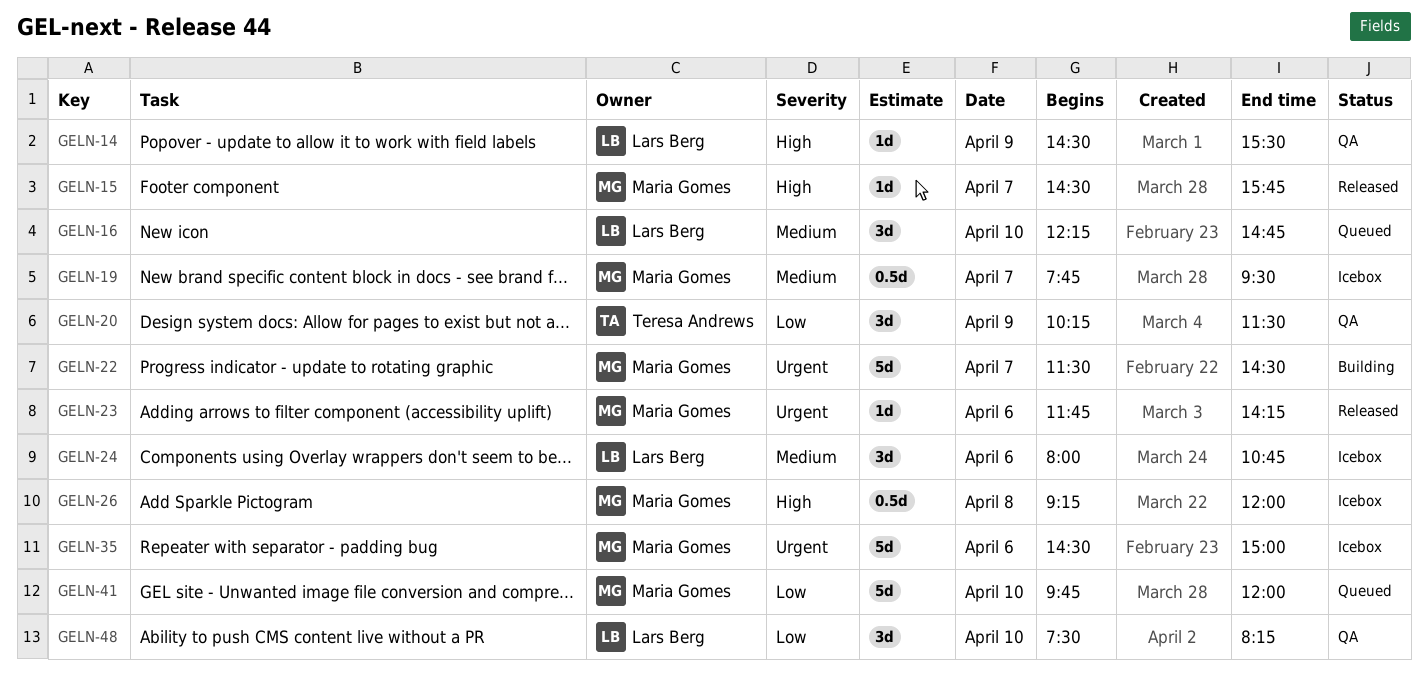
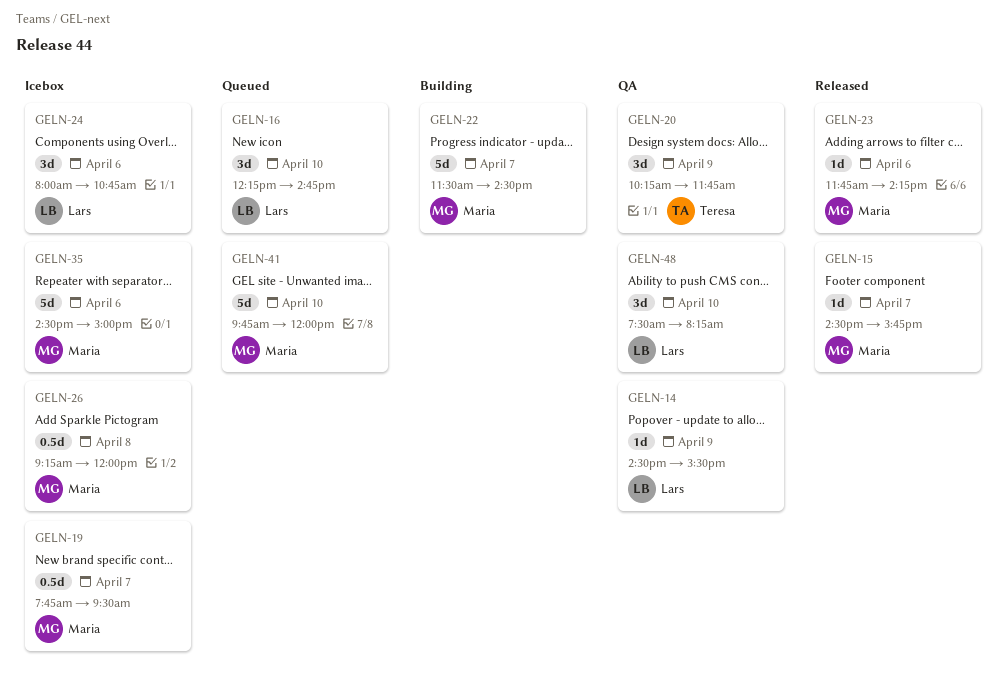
GELN-20, ends: 11:30 -> 11:45

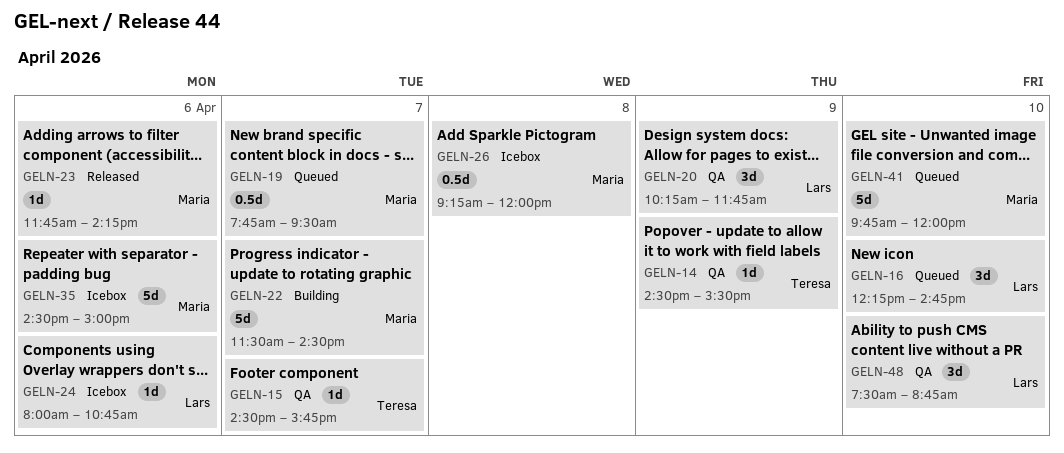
GELN-14, owner: Lars -> Teresa
GELN-15, status: Released -> QA
GELN-15, owner: Maria -> Teresa
GELN-19, status: Icebox -> Queued
GELN-20, owner: Teresa -> Lars
GELN-24, estimate: 3d -> 1d
GELN-48, ends: 08:15 -> 08:45

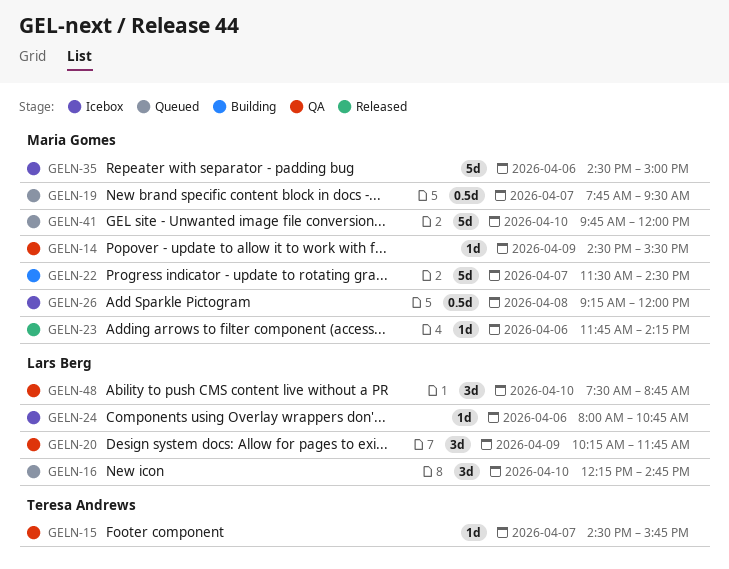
GELN-14, owner: Teresa Andrews -> Maria Gomes

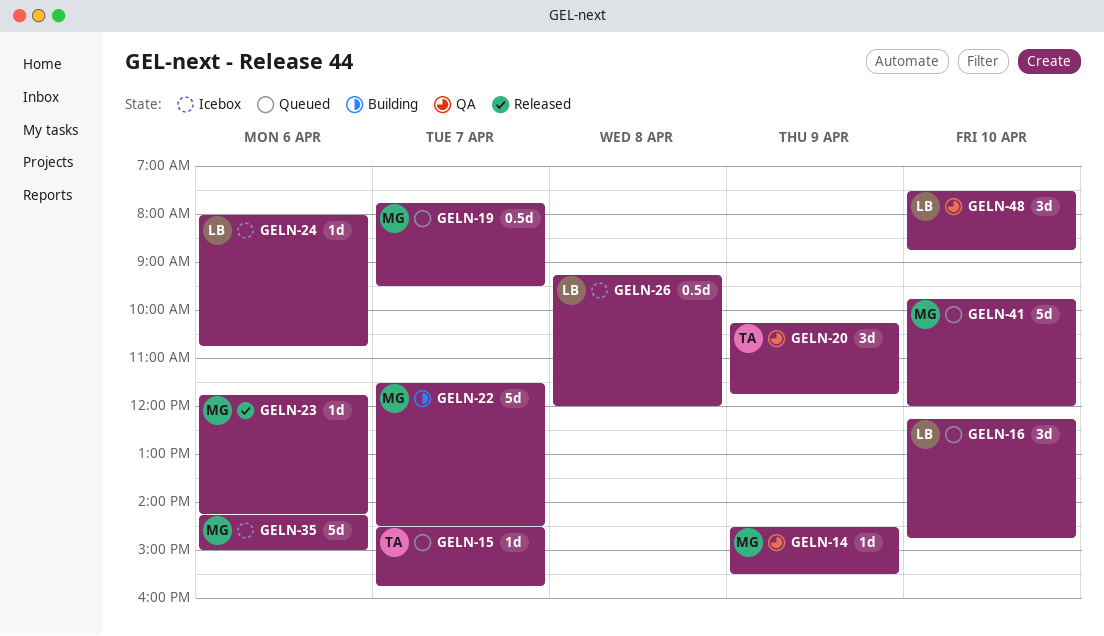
GELN-15, status: QA -> Queued
GELN-20, owner: Lars Berg -> Teresa Andrews
GELN-26, owner: Maria Gomes -> Lars Berg
GELN-35, begins: 14:30 -> 14:15

